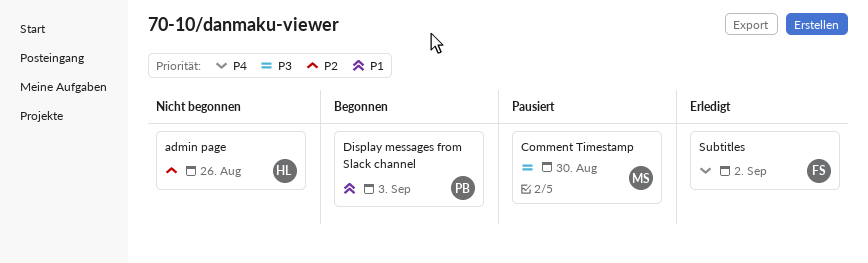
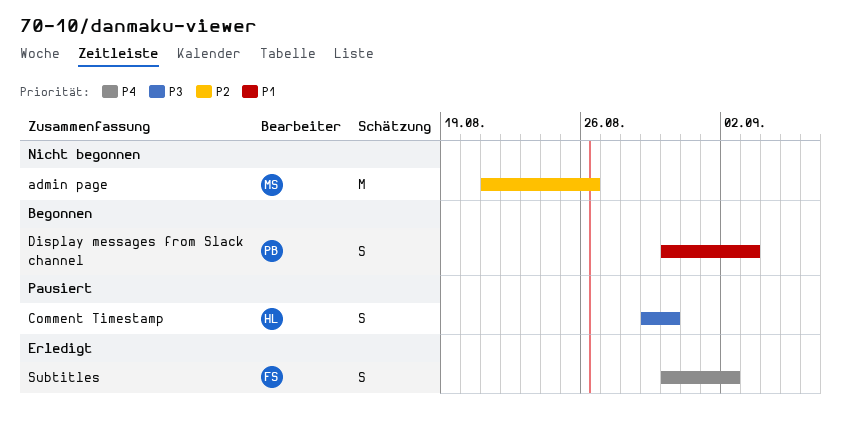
admin page, owner: HL -> MS
Comment Timestamp, owner: MS -> HL

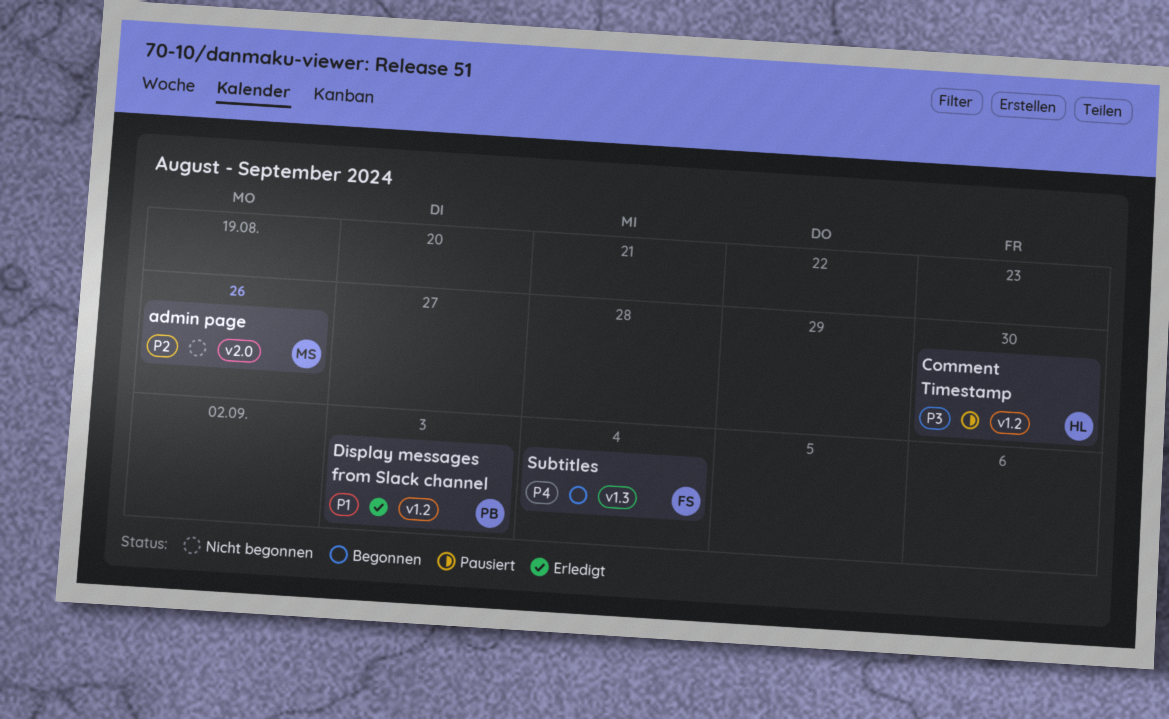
Display messages from Slack channel, status: Begonnen -> Erledigt
Subtitles, status: Erledigt -> Begonnen
Subtitles, due: Sep 2 -> Sep 4

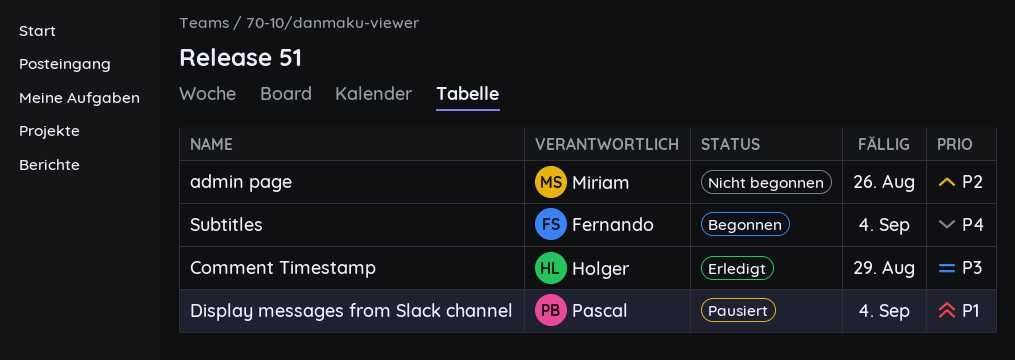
Comment Timestamp, status: Pausiert -> Erledigt
Comment Timestamp, due: Aug 30 -> Aug 29
Display messages from Slack channel, status: Erledigt -> Pausiert
Display messages from Slack channel, due: Sep 3 -> Sep 4

